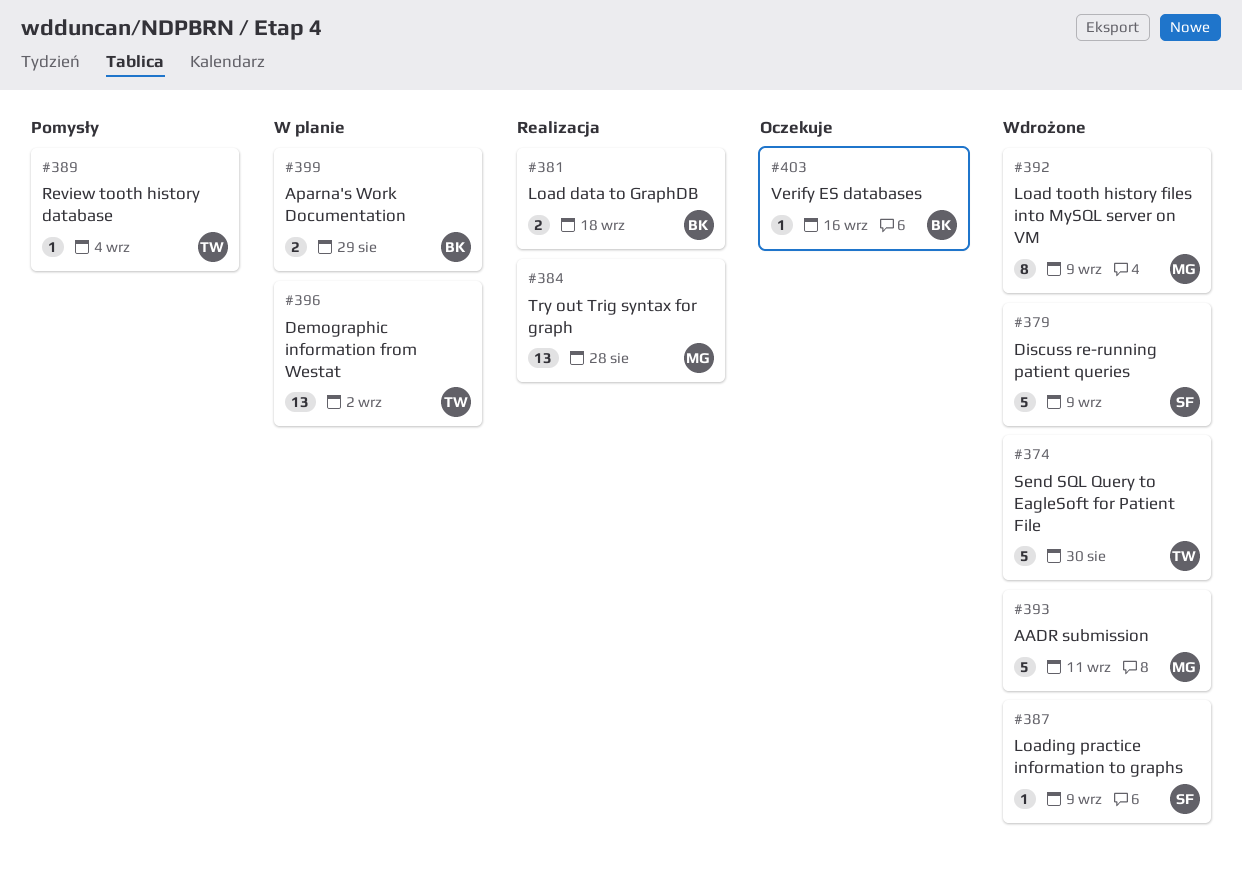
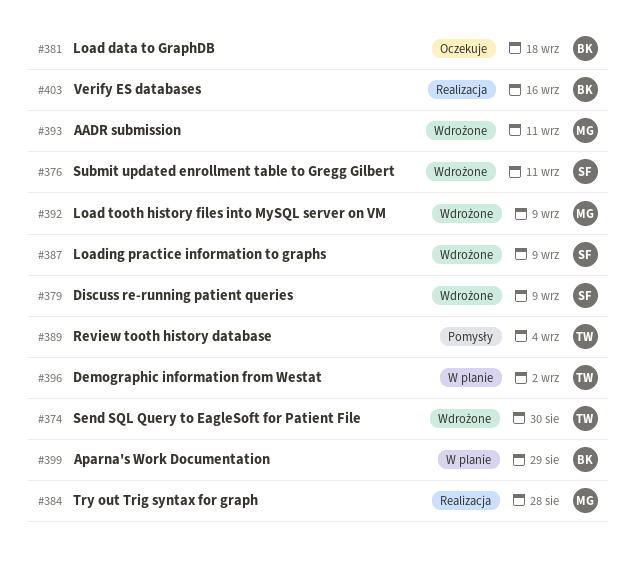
#376: none -> present
#381, status: Realizacja -> Oczekuje
#403, status: Oczekuje -> Realizacja

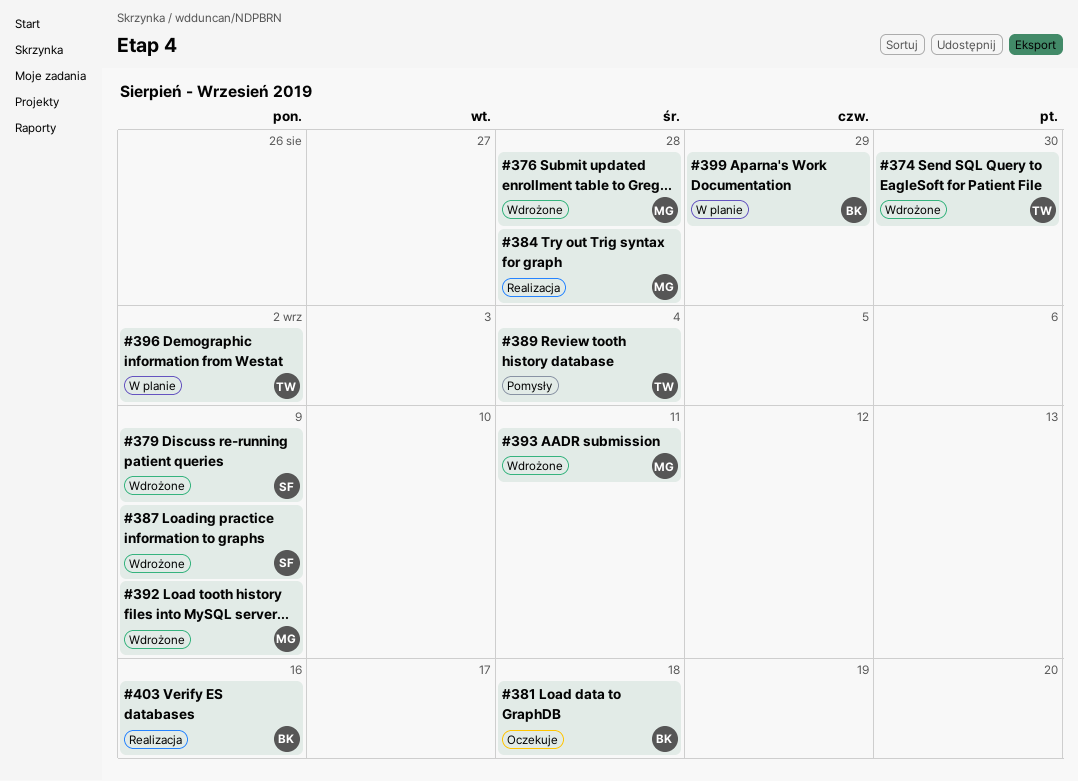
#376, owner: SF -> MG
#376, due: Sep 11 -> Aug 28

